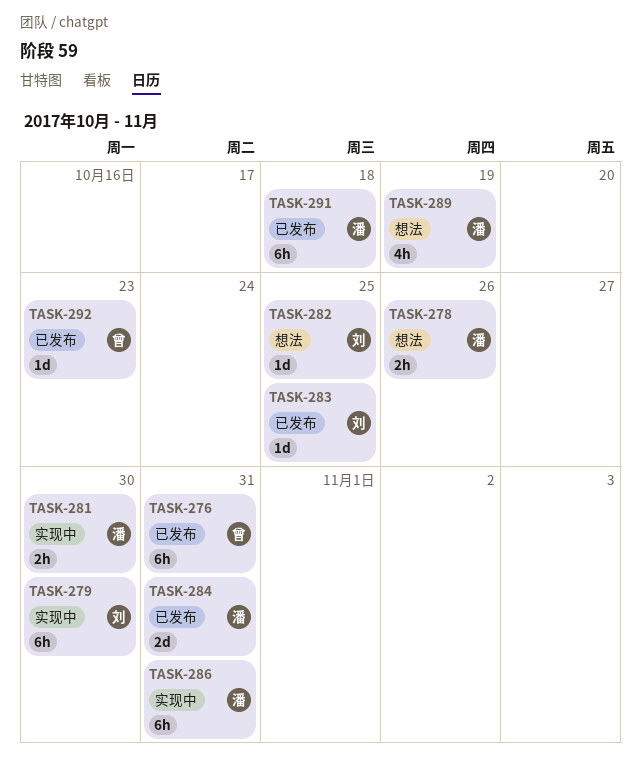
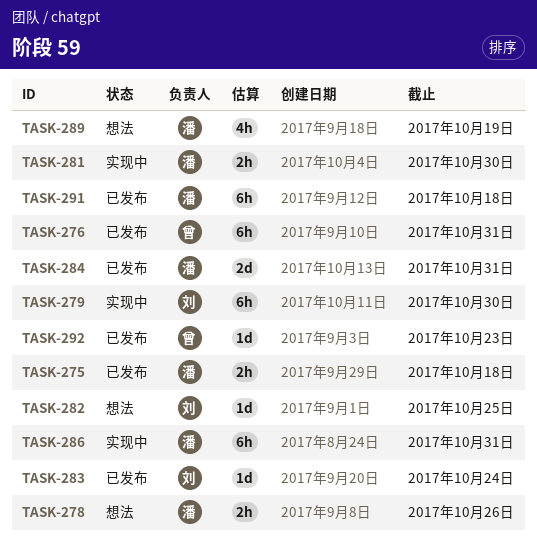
TASK-275: none -> present
TASK-283, due: Oct 25 -> Oct 24

